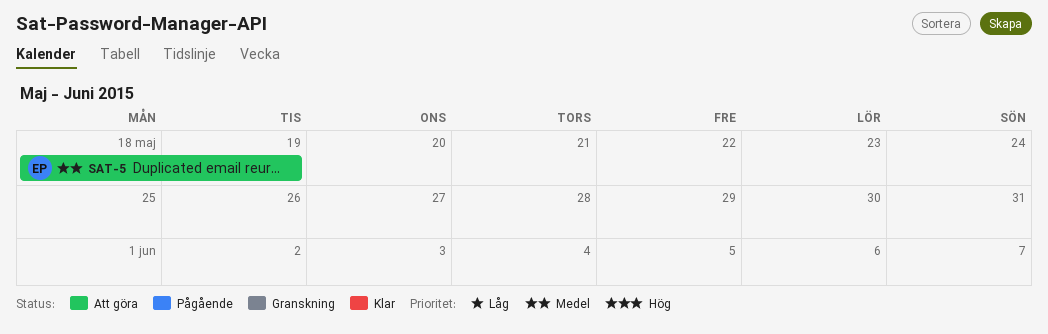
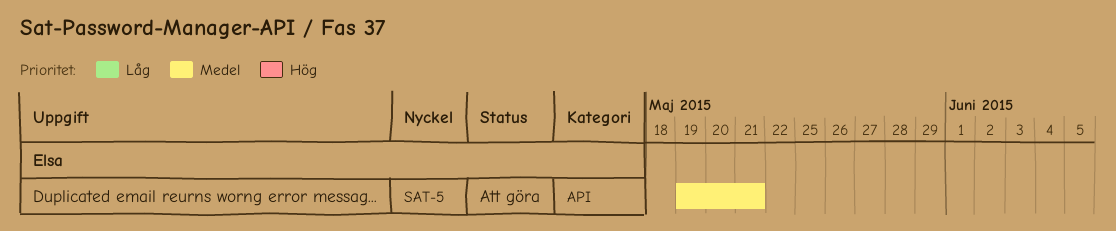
SAT-5, start: May 18 -> May 19
SAT-5, due: May 19 -> May 21

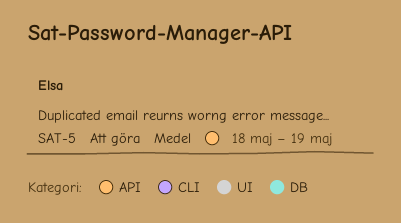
SAT-5, start: May 19 -> May 18
SAT-5, due: May 21 -> May 19

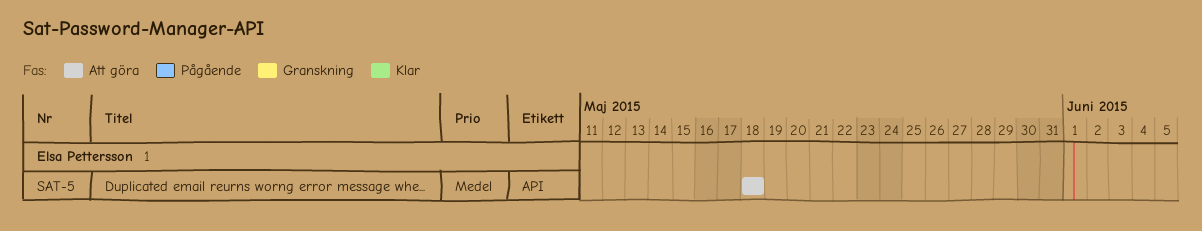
SAT-5, due: May 19 -> May 18

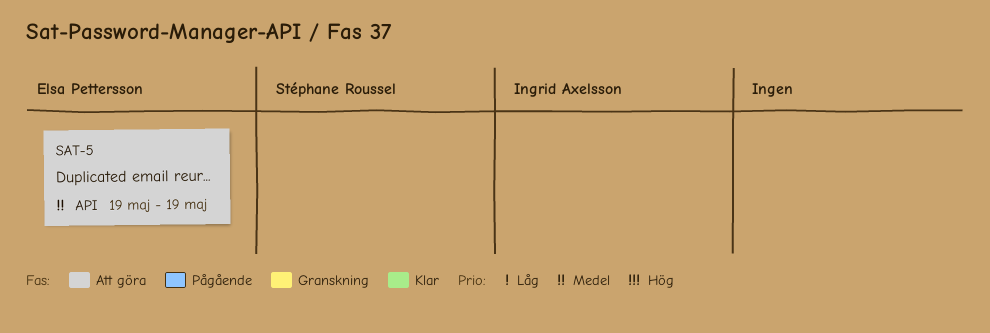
SAT-5, start: May 18 -> May 19
SAT-5, due: May 18 -> May 19

